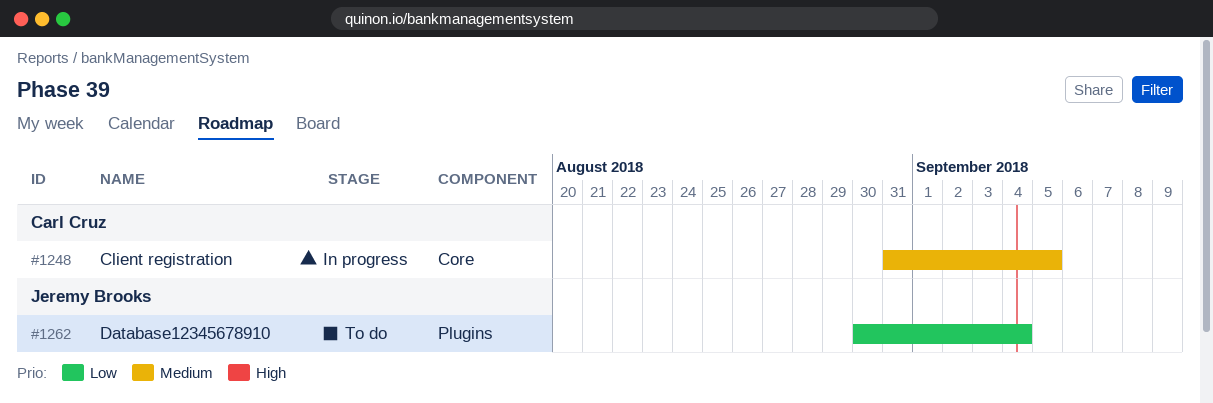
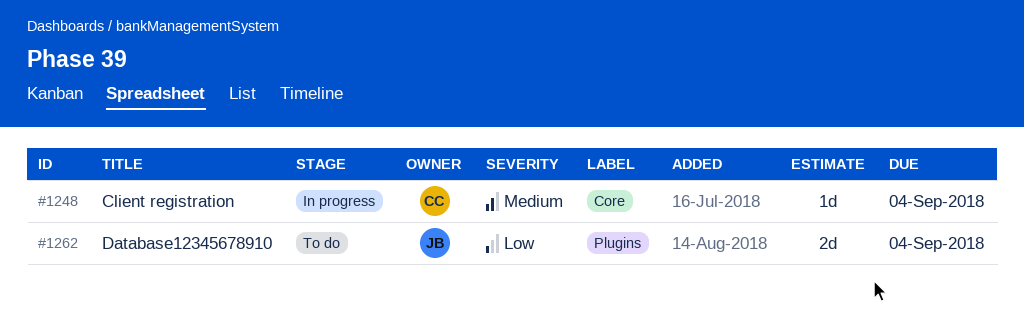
#1248, due: Sep 5 -> Sep 4

